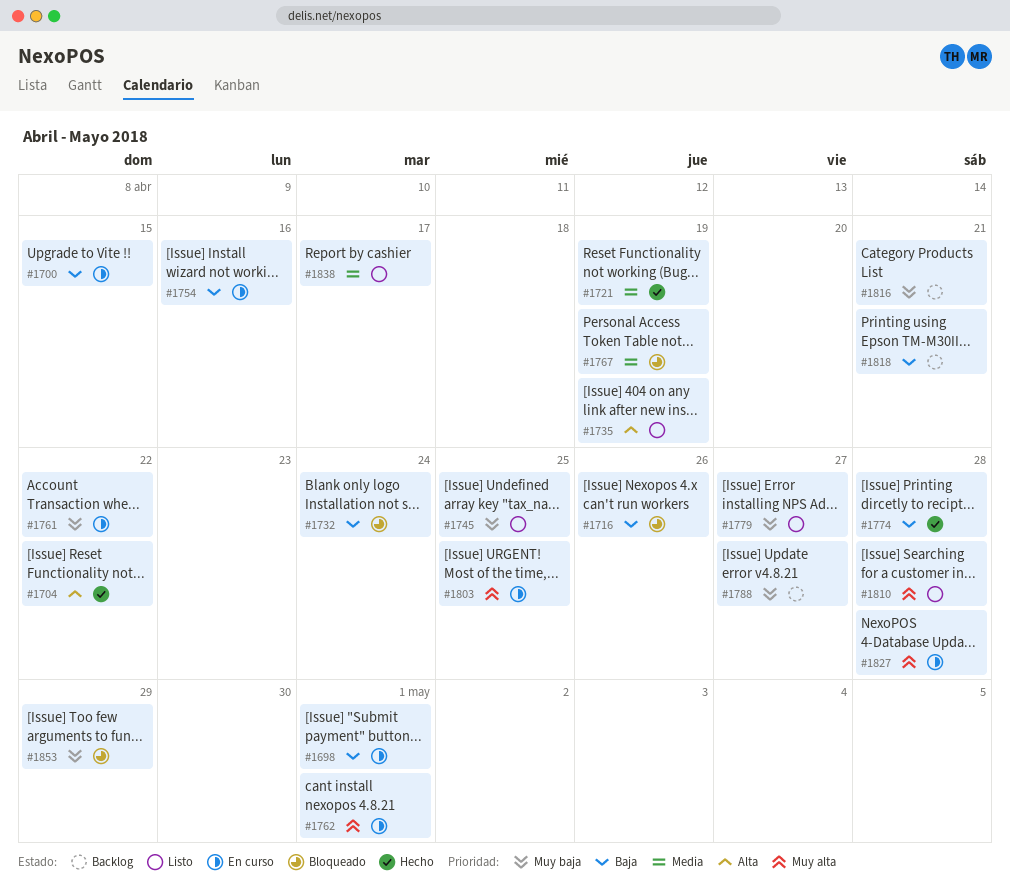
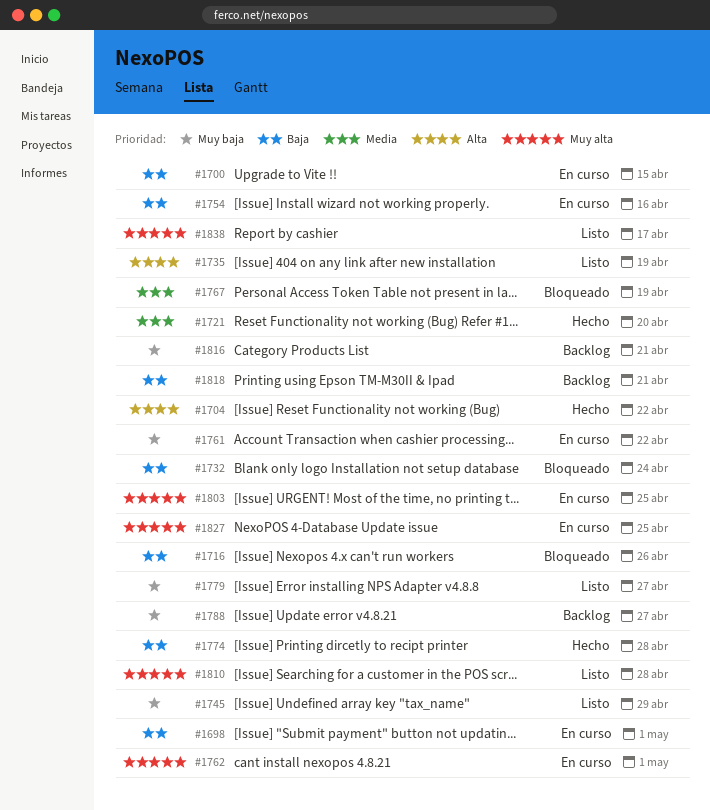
#1721, due: Apr 19 -> Apr 20
#1745, due: Apr 25 -> Apr 29
#1827, due: Apr 28 -> Apr 25
#1838, priority: Media -> Muy alta
#1853: present -> none

